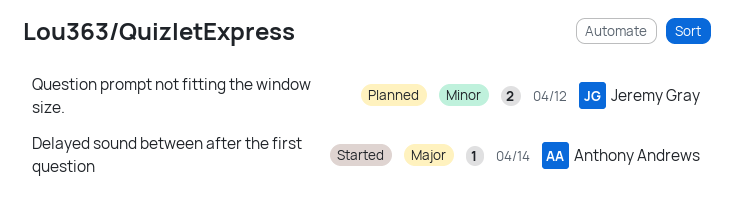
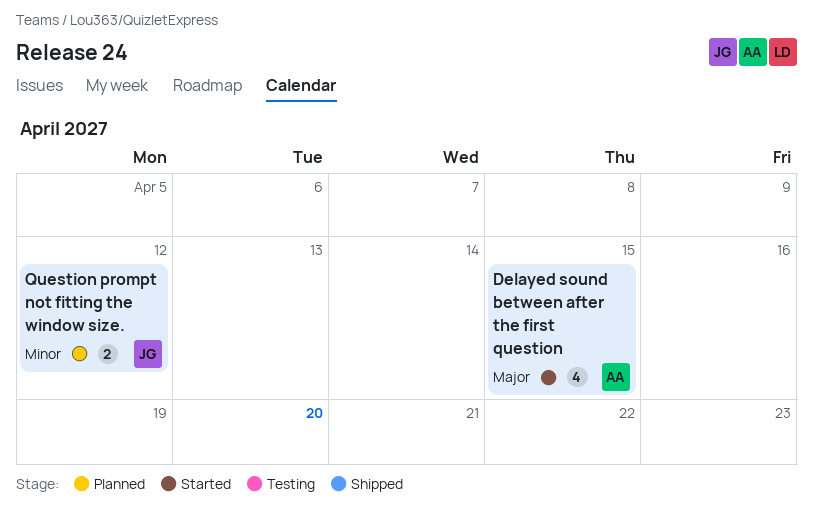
Delayed sound between after the first question, estimate: 1 -> 4
Delayed sound between after the first question, due: Apr 14 -> Apr 15

